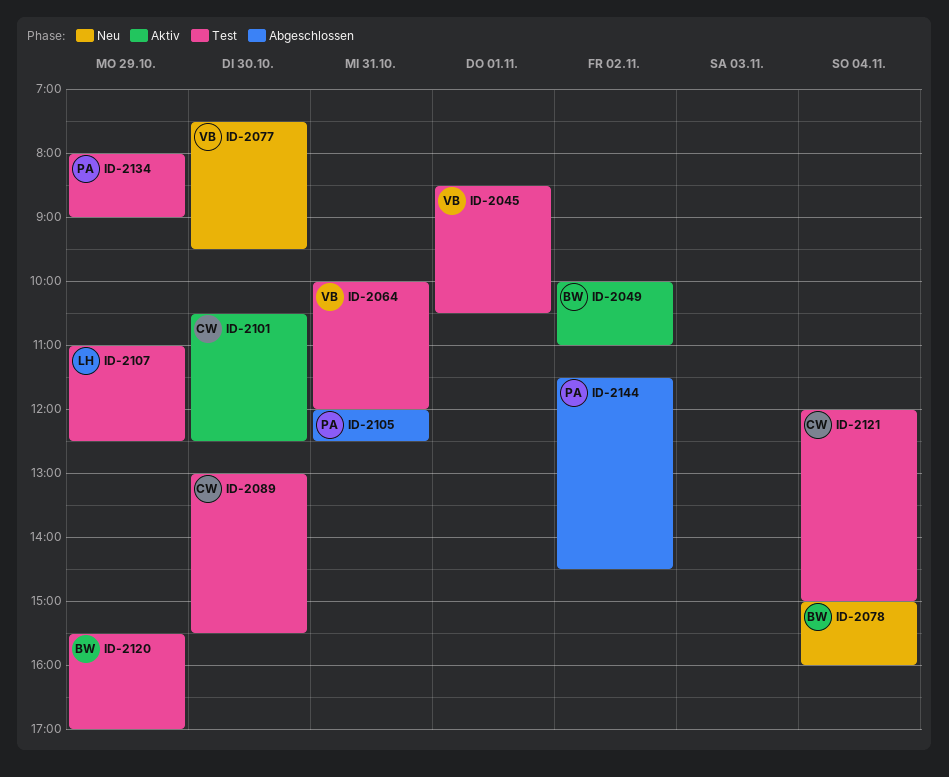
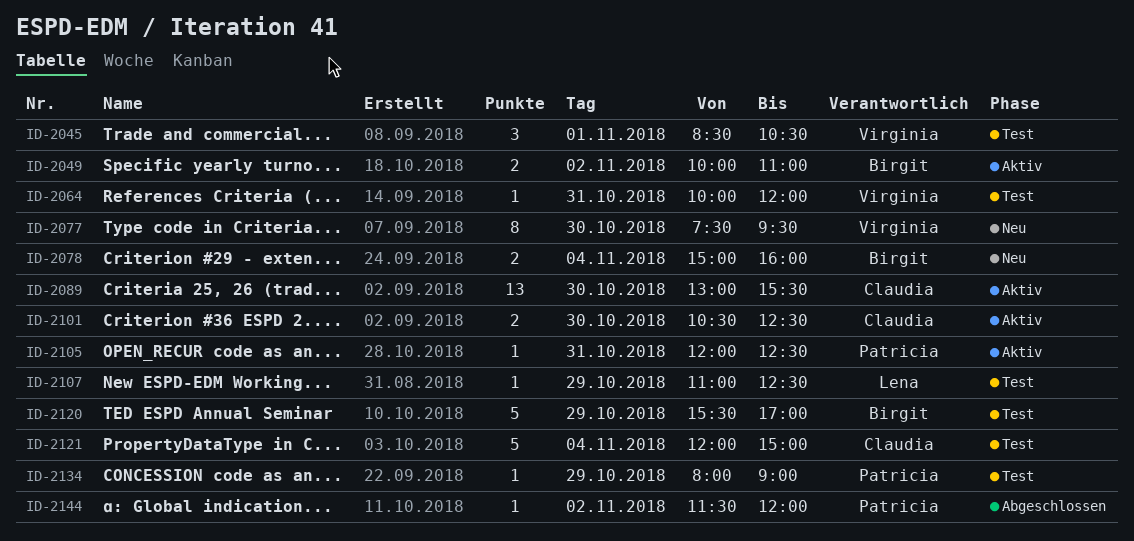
ID-2089, status: Test -> Aktiv
ID-2105, status: Abgeschlossen -> Aktiv
ID-2144, ends: 14:30 -> 12:00

